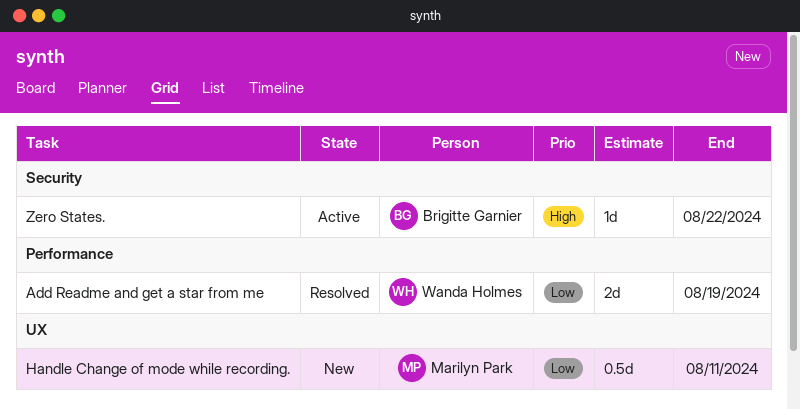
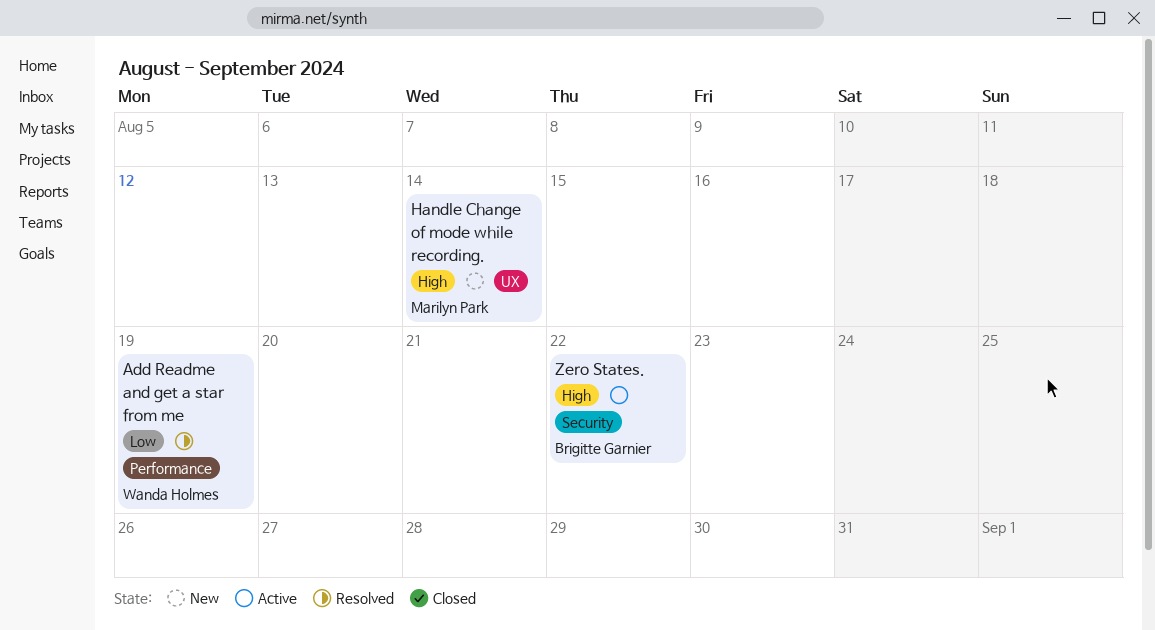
Handle Change of mode while recording., priority: Low -> High
Handle Change of mode while recording., due: Aug 11 -> Aug 14

